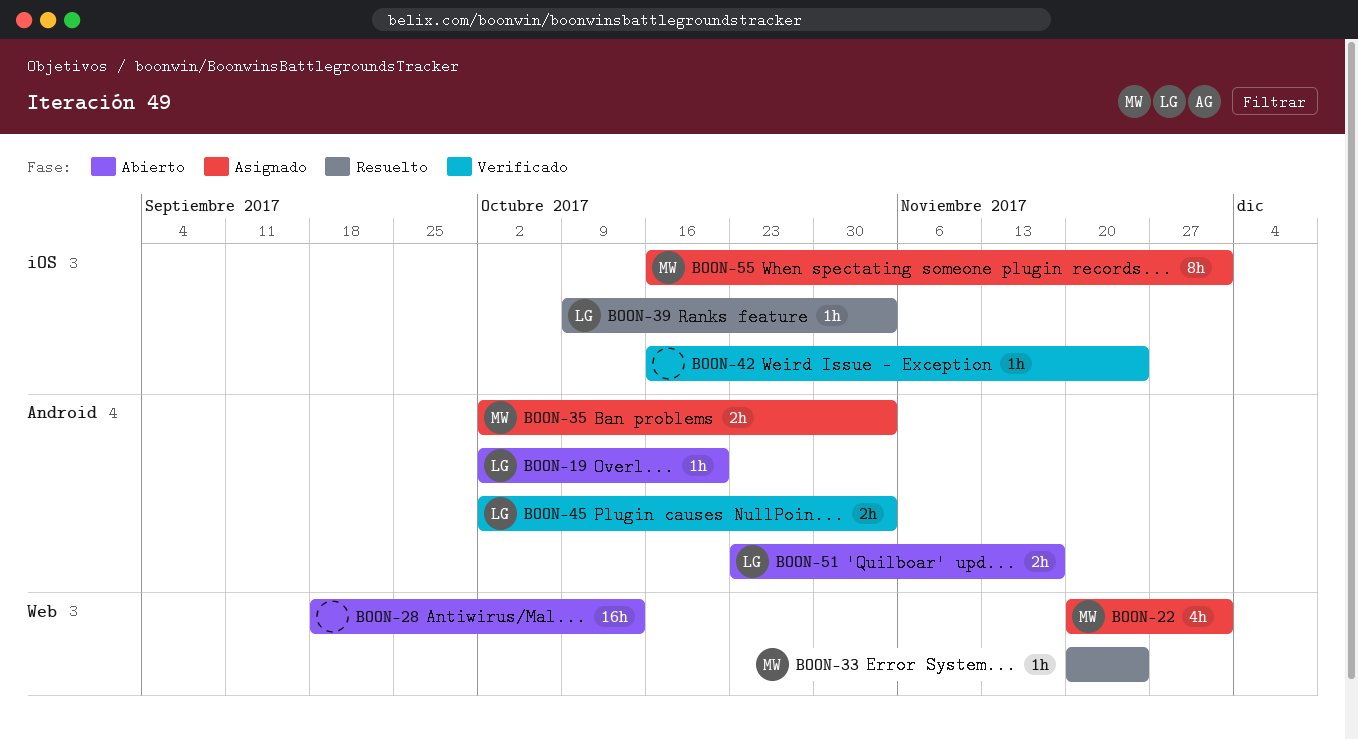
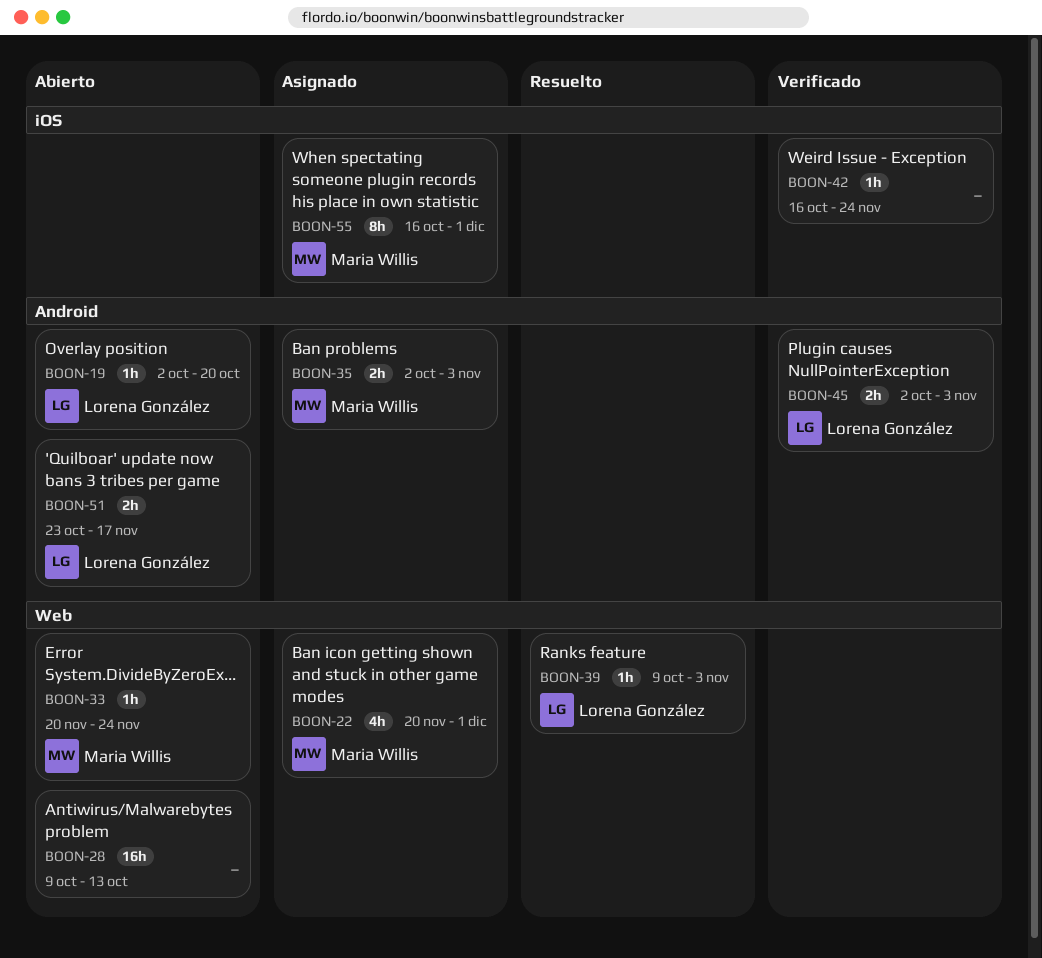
BOON-28, start: Sep 18 -> Oct 9
BOON-33, status: Resuelto -> Abierto
BOON-39, label: iOS -> Web

